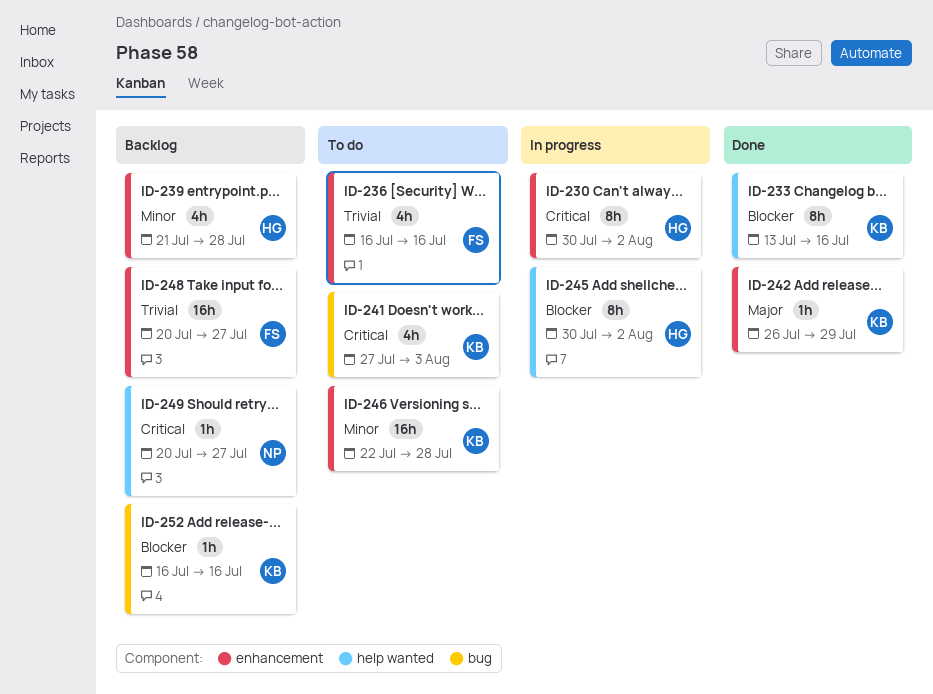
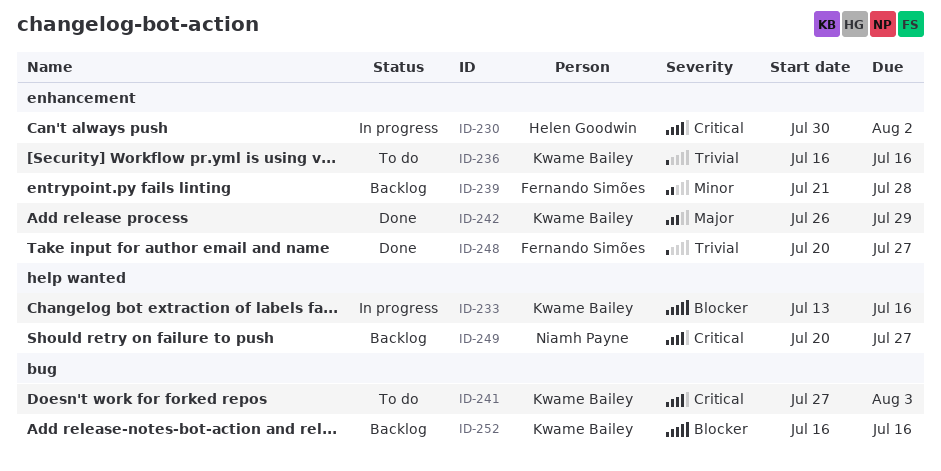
ID-233, status: Done -> In progress
ID-236, owner: Fernando Simões -> Kwame Bailey
ID-239, owner: Helen Goodwin -> Fernando Simões
ID-245: present -> none
ID-246: present -> none
ID-248, status: Backlog -> Done

